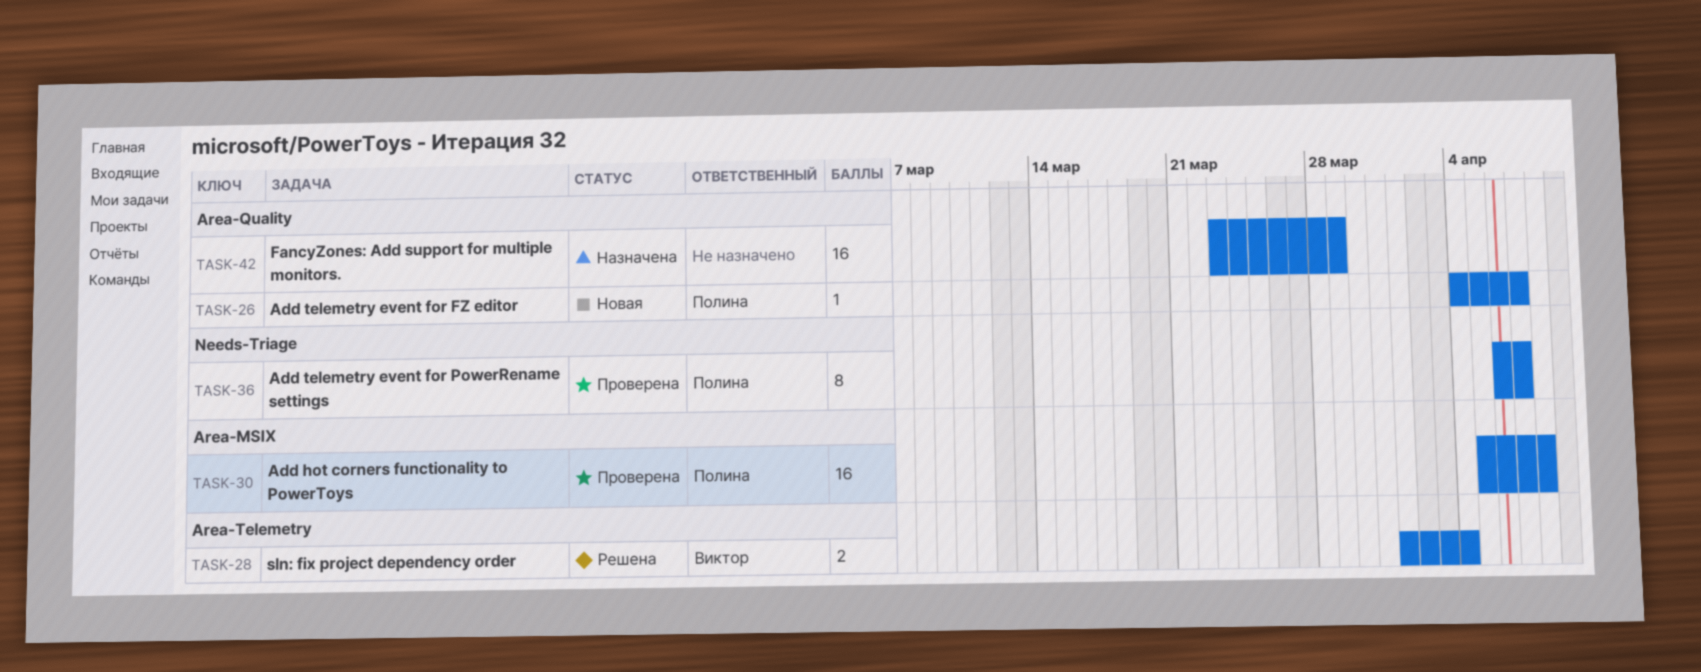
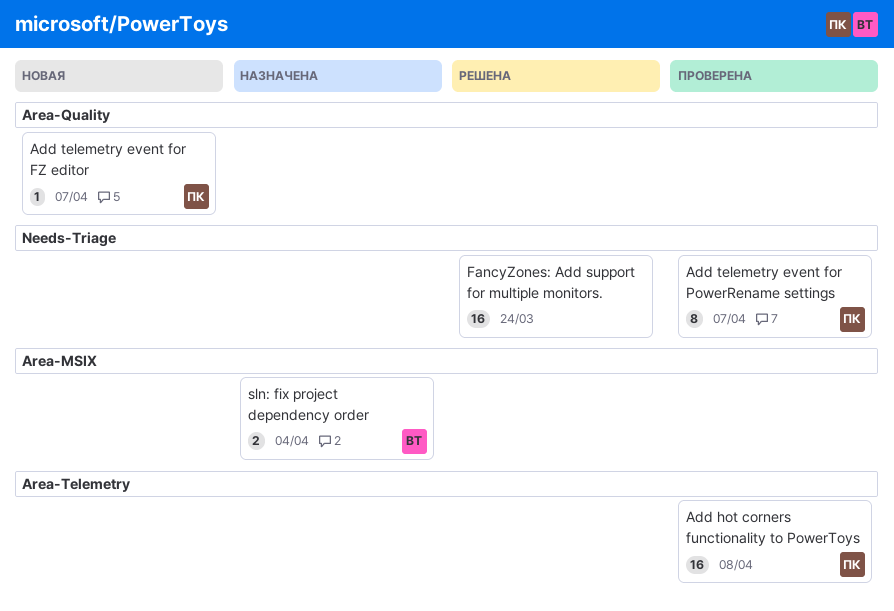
Add hot corners functionality to PowerToys, label: Area-MSIX -> Area-Telemetry
FancyZones: Add support for multiple monitors., status: Назначена -> Решена
FancyZones: Add support for multiple monitors., label: Area-Quality -> Needs-Triage
FancyZones: Add support for multiple monitors., due: Mar 29 -> Mar 24
sln: fix project dependency order, status: Решена -> Назначена
sln: fix project dependency order, label: Area-Telemetry -> Area-MSIX

